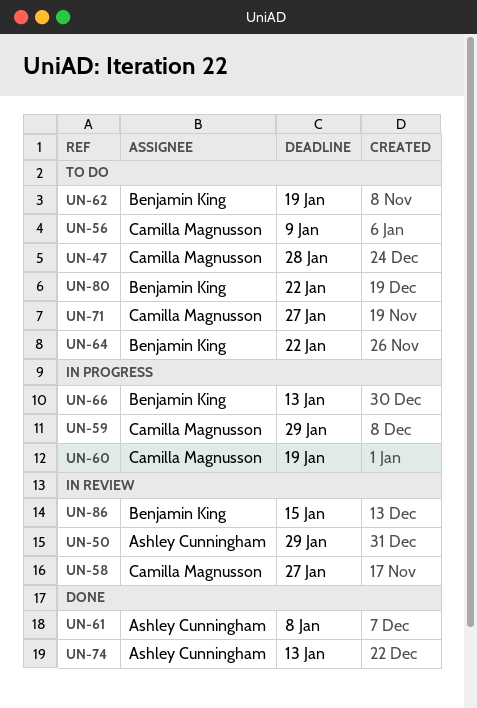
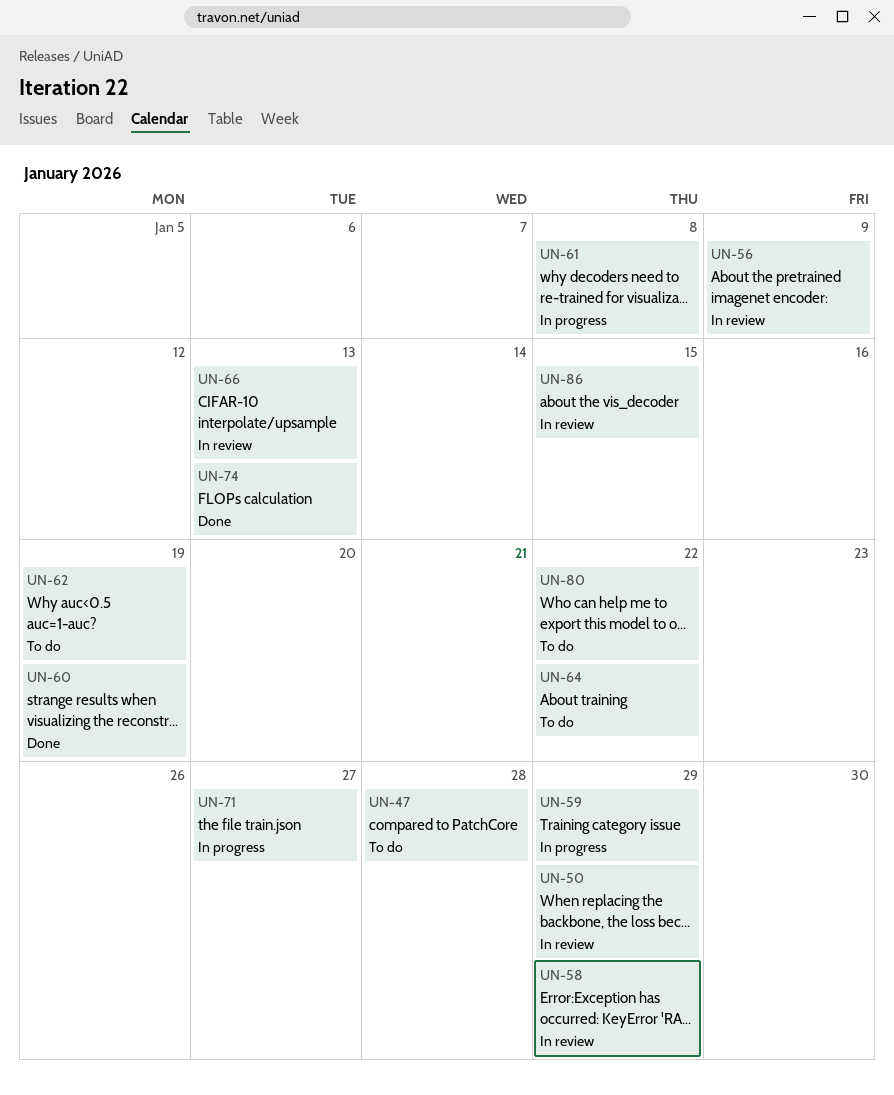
UN-56, status: To do -> In review
UN-58, due: Jan 27 -> Jan 29
UN-60, status: In progress -> Done
UN-61, status: Done -> In progress
UN-66, status: In progress -> In review
UN-71, status: To do -> In progress

